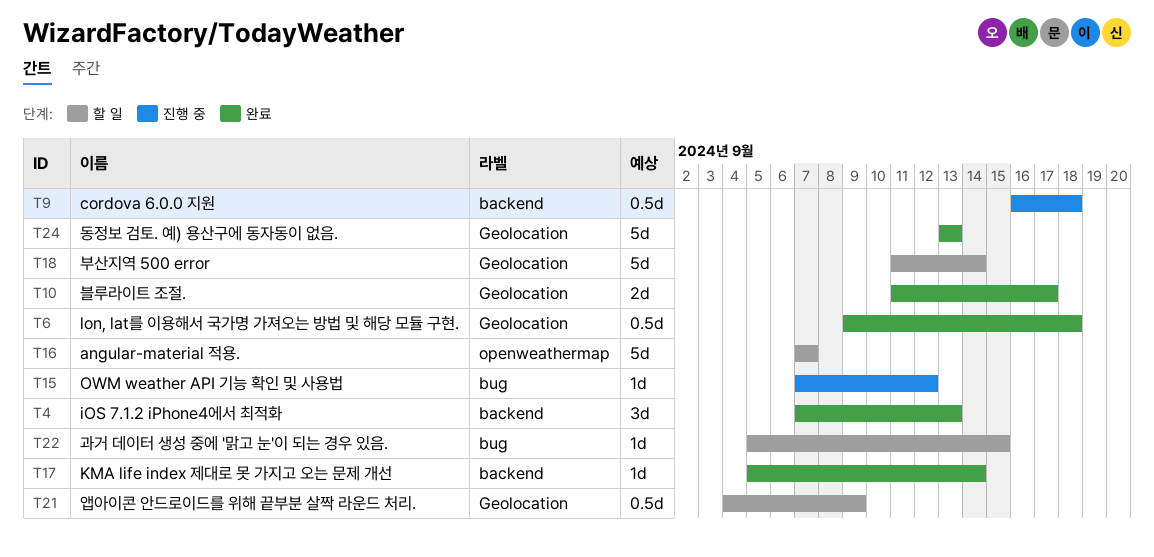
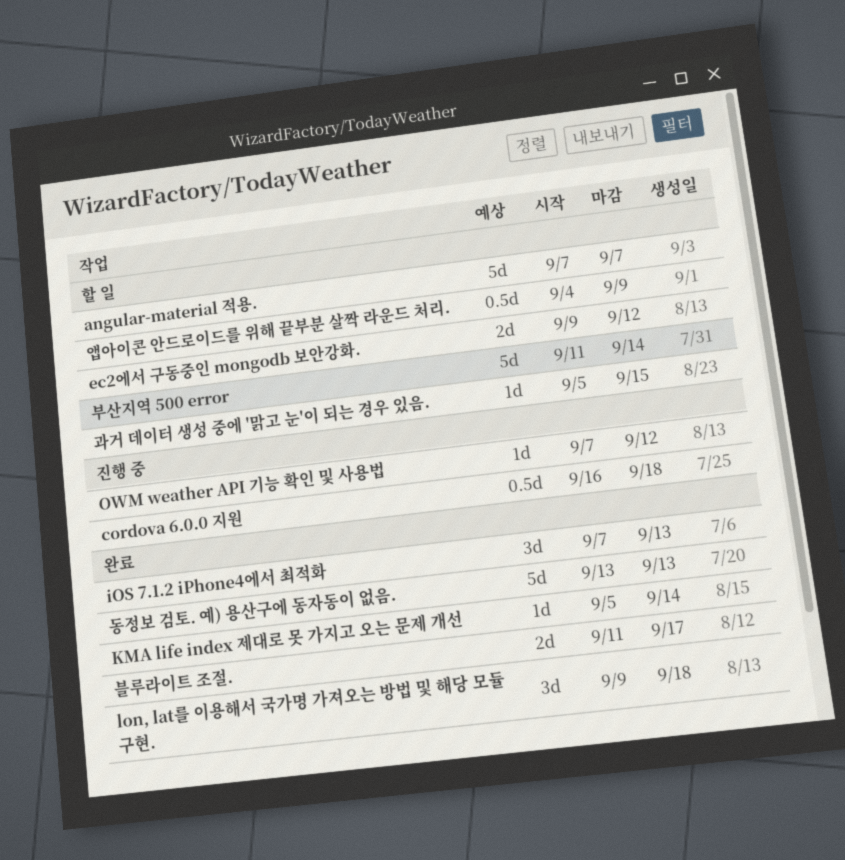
ec2에서 구동중인 mongodb 보안강화.: none -> present
lon, lat를 이용해서 국가명 가져오는 방법 및 해당 모듈 구현., estimate: 0.5d -> 3d

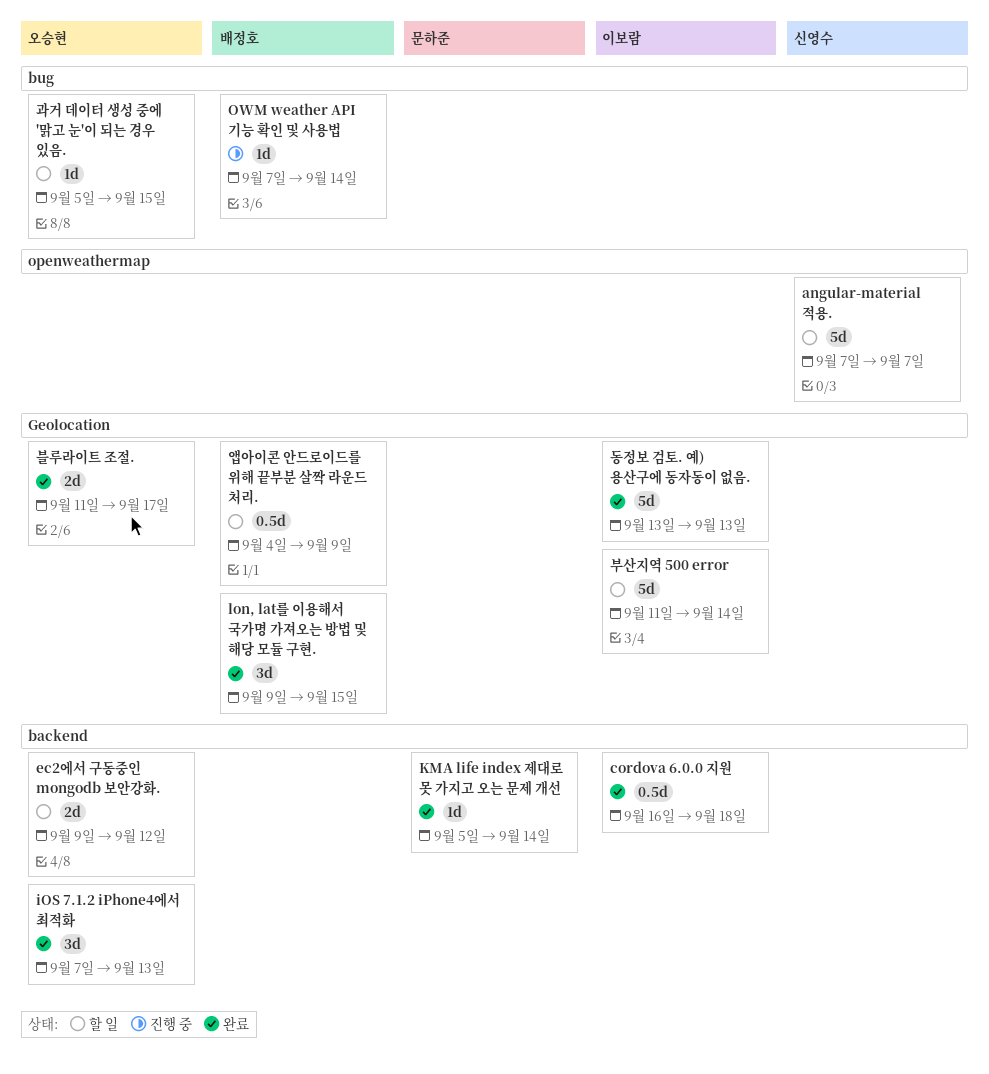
cordova 6.0.0 지원, status: 진행 중 -> 완료
lon, lat를 이용해서 국가명 가져오는 방법 및 해당 모듈 구현., due: Sep 18 -> Sep 15
OWM weather API 기능 확인 및 사용법, due: Sep 12 -> Sep 14

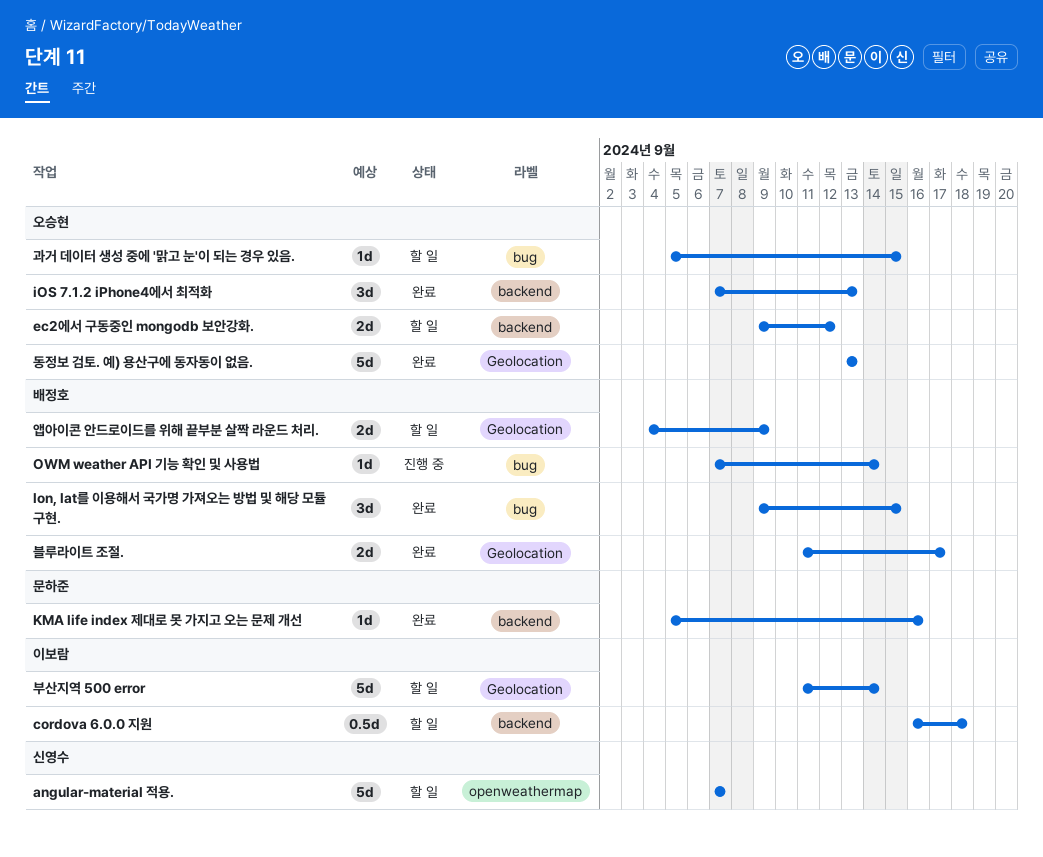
cordova 6.0.0 지원, status: 완료 -> 할 일
KMA life index 제대로 못 가지고 오는 문제 개선, due: Sep 14 -> Sep 16
lon, lat를 이용해서 국가명 가져오는 방법 및 해당 모듈 구현., label: Geolocation -> bug
동정보 검토. 예) 용산구에 동자동이 없음., owner: 이보람 -> 오승현
블루라이트 조절., owner: 오승현 -> 배정호
앱아이콘 안드로이드를 위해 끝부분 살짝 라운드 처리., estimate: 0.5d -> 2d

